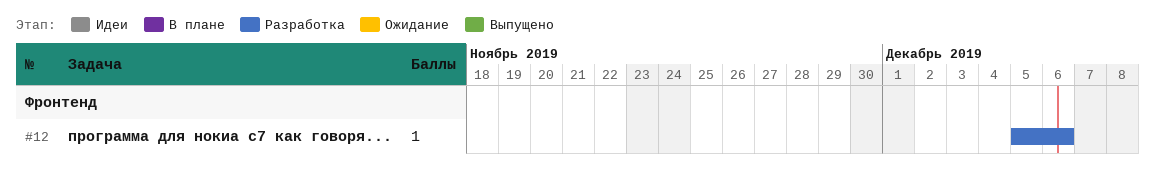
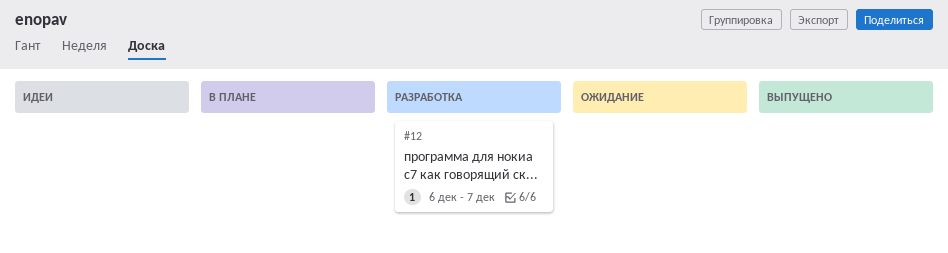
#12, start: Dec 5 -> Dec 6
#12, due: Dec 6 -> Dec 7

